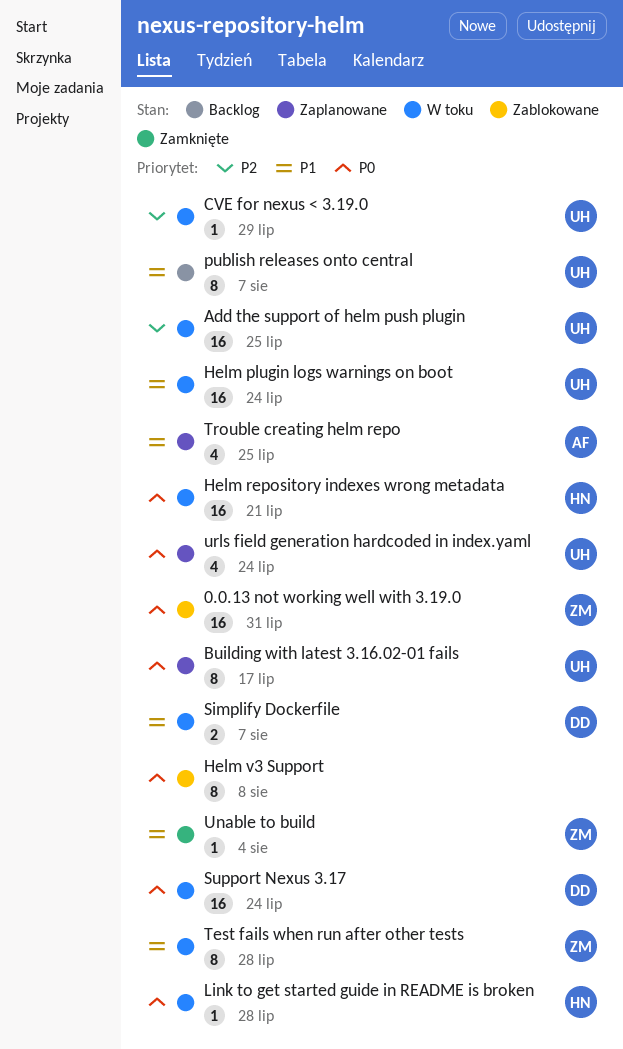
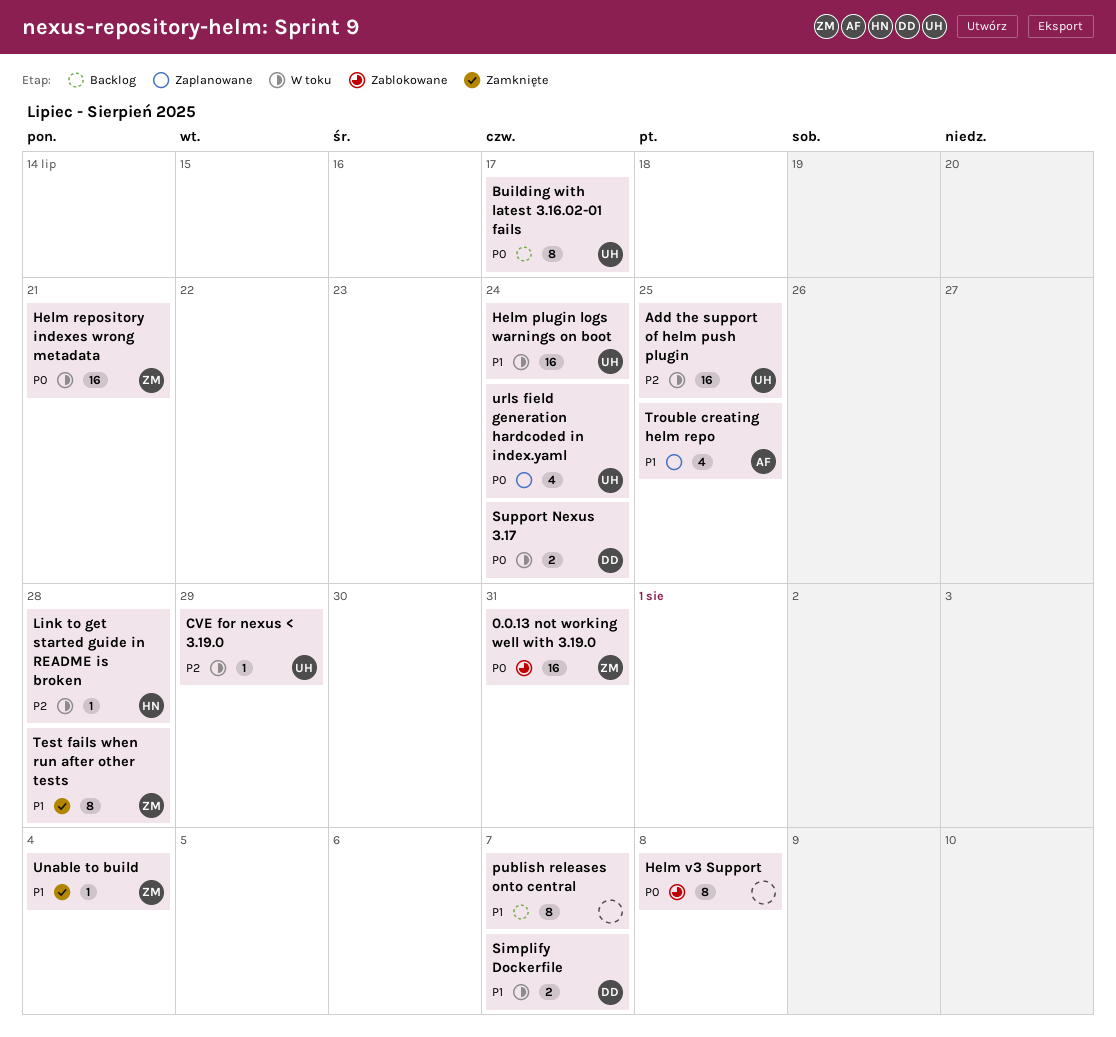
Building with latest 3.16.02-01 fails, status: Zaplanowane -> Backlog
Helm repository indexes wrong metadata, owner: HN -> ZM
Link to get started guide in README is broken, priority: P0 -> P2
publish releases onto central, owner: UH -> none
Support Nexus 3.17, estimate: 16 -> 2
Test fails when run after other tests, status: W toku -> Zamknięte

